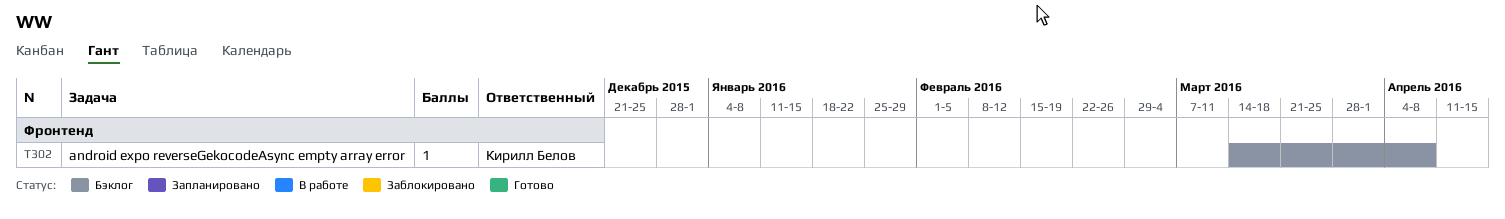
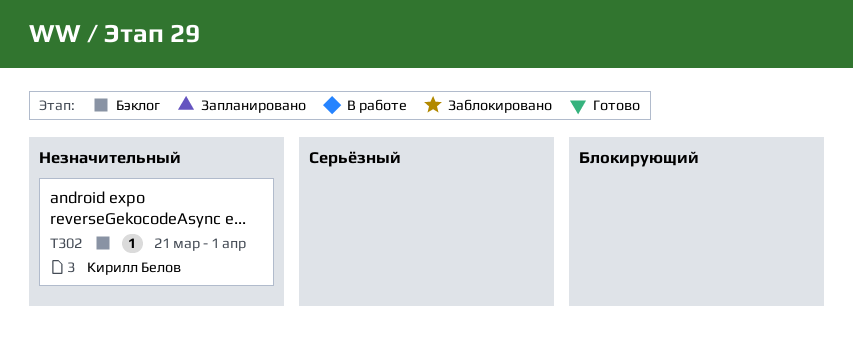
T302, start: Mar 14 -> Mar 21
T302, due: Apr 8 -> Apr 1

